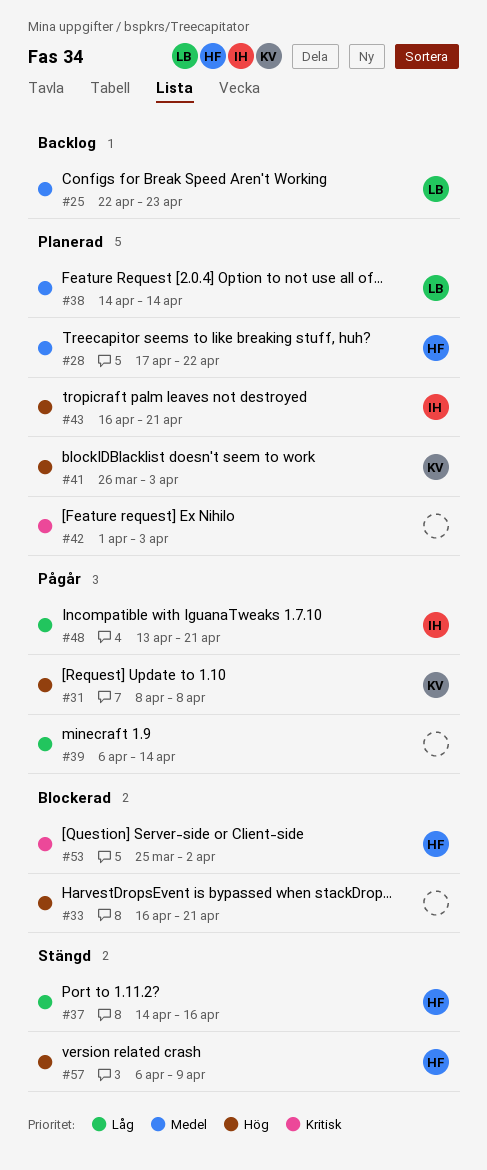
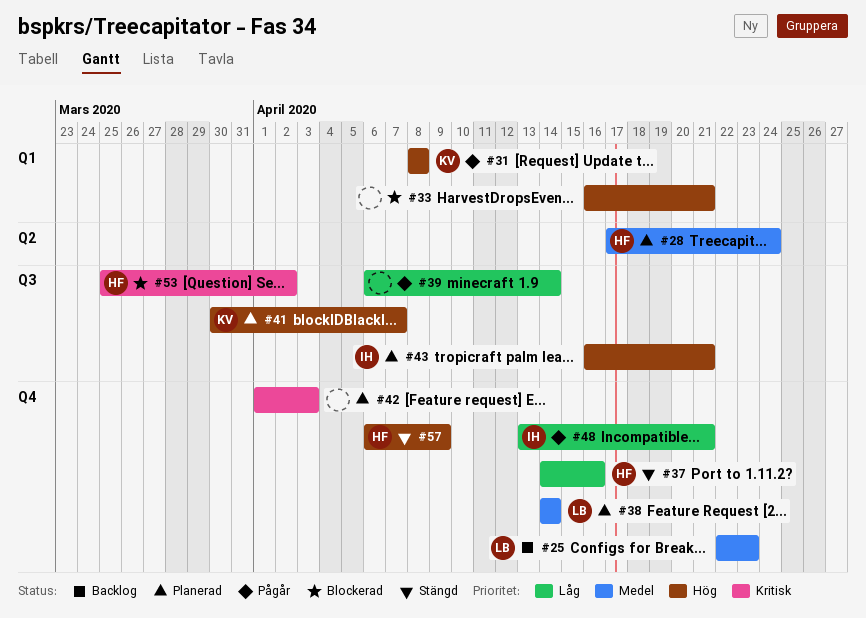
#28, due: Apr 22 -> Apr 24
#41, start: Mar 26 -> Mar 30
#41, due: Apr 3 -> Apr 7

